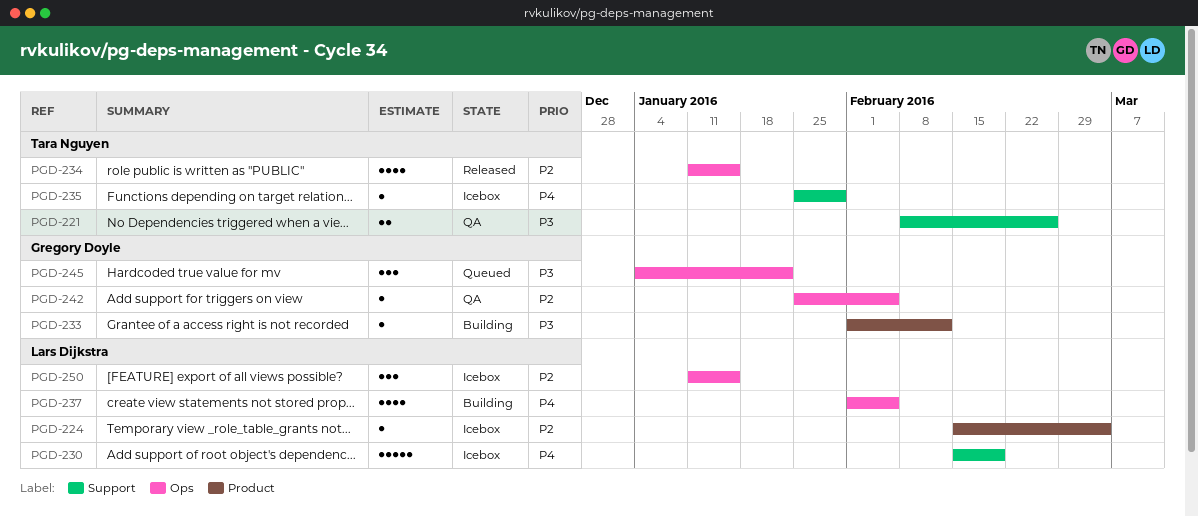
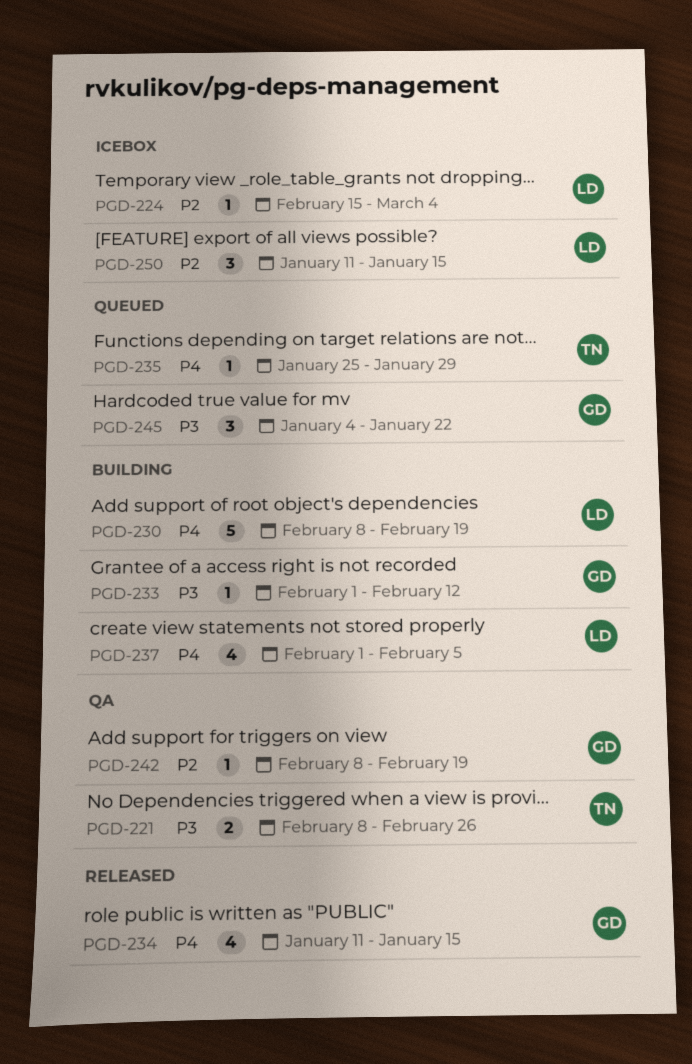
PGD-230, status: Icebox -> Building
PGD-230, start: Feb 15 -> Feb 8
PGD-234, owner: Tara Nguyen -> Gregory Doyle
PGD-234, priority: P2 -> P4
PGD-235, status: Icebox -> Queued
PGD-242, start: Jan 25 -> Feb 8
PGD-242, due: Feb 5 -> Feb 19

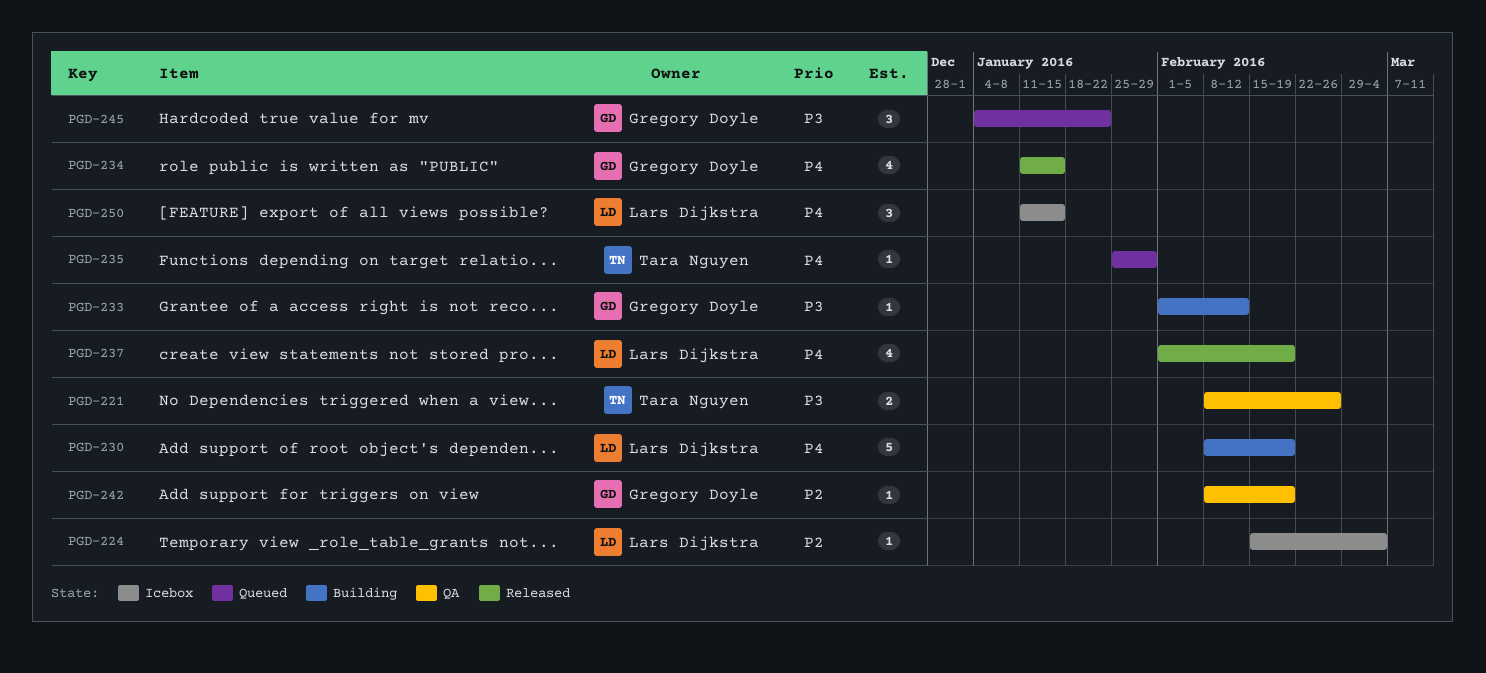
PGD-237, status: Building -> Released
PGD-237, due: Feb 5 -> Feb 19
PGD-250, priority: P2 -> P4

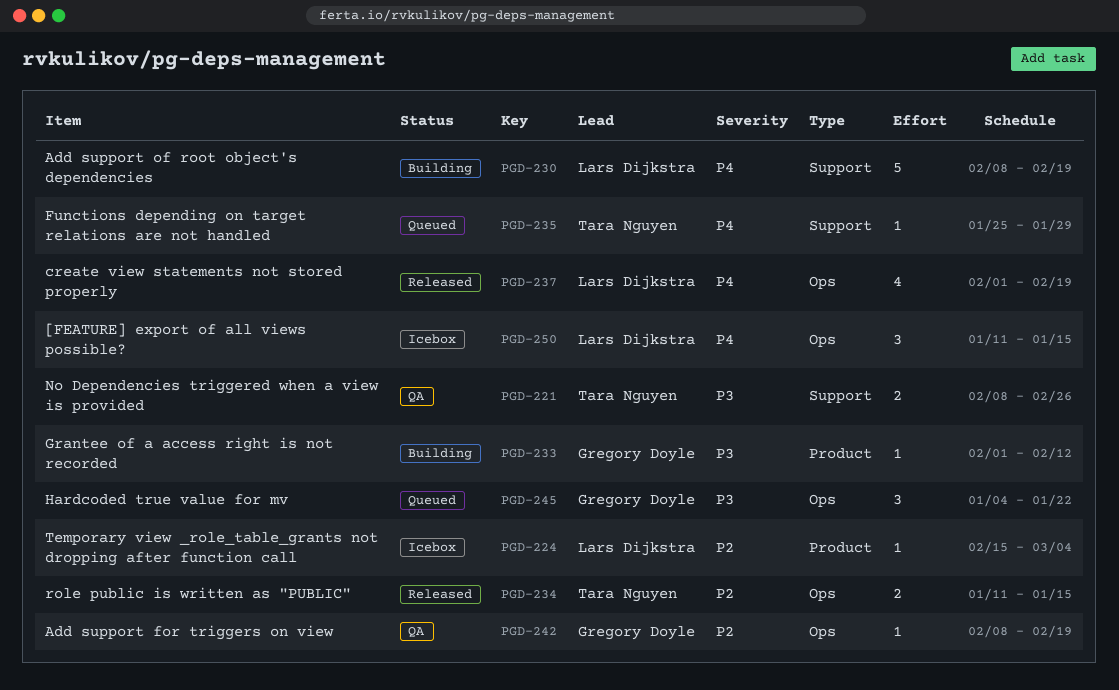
PGD-234, owner: Gregory Doyle -> Tara Nguyen
PGD-234, priority: P4 -> P2
PGD-234, estimate: 4 -> 2

